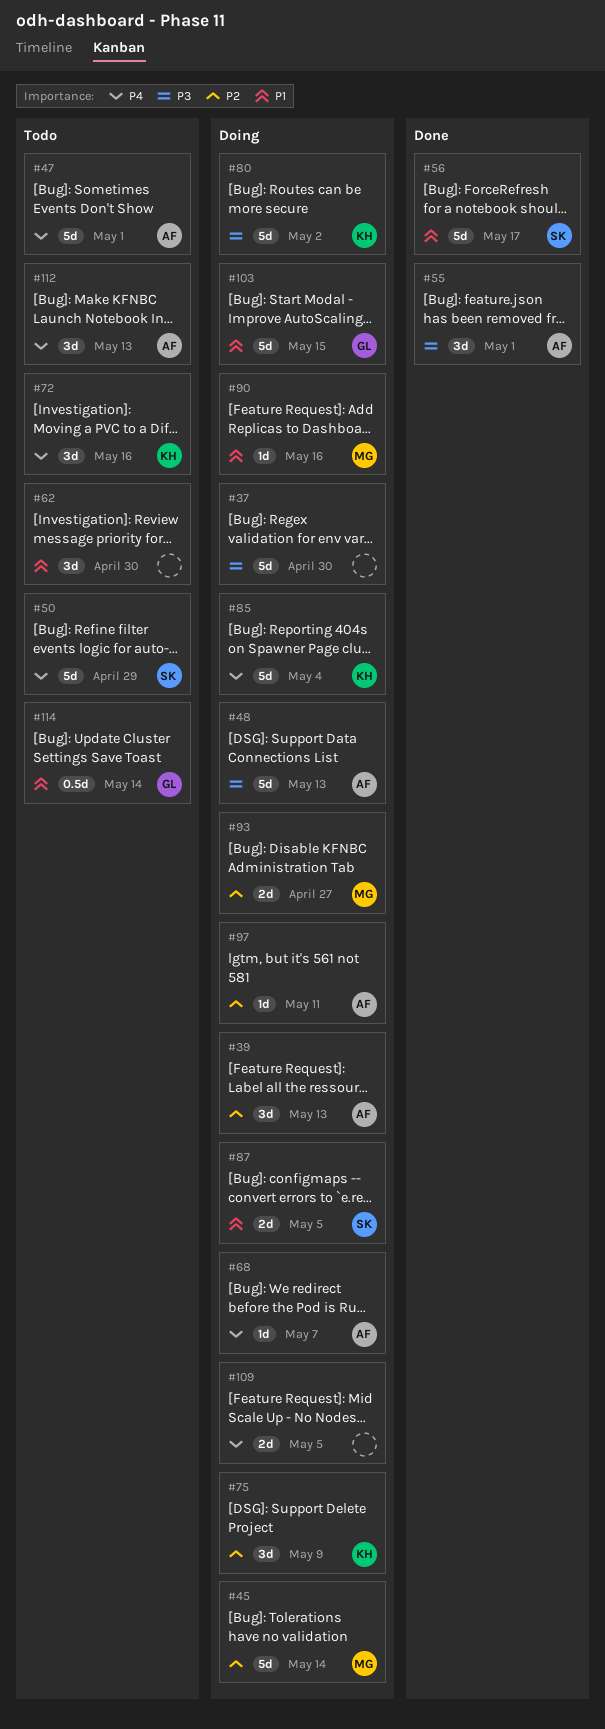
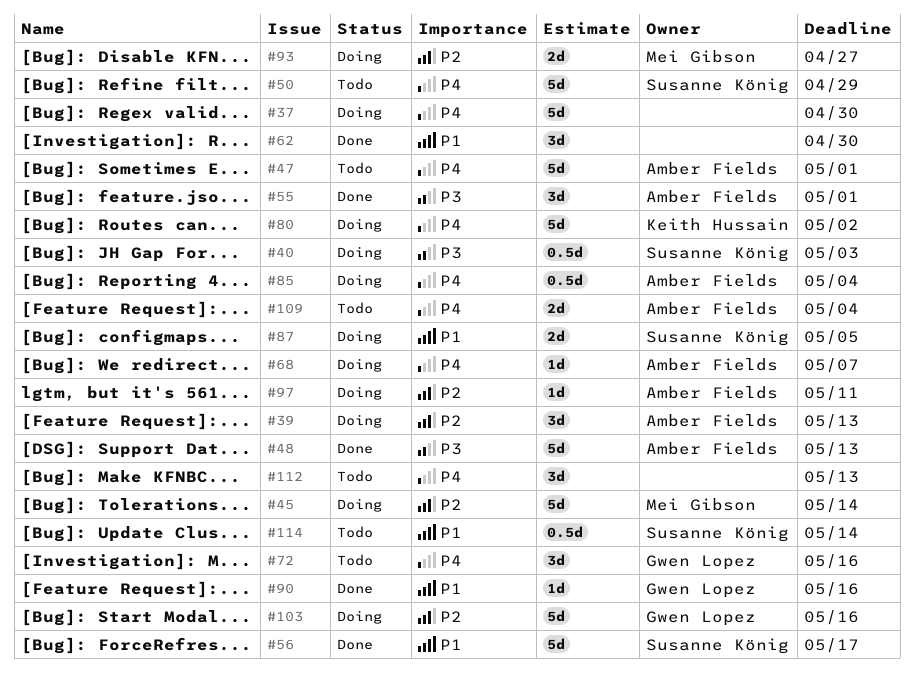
#37, priority: P3 -> P4
#40: none -> present
#48, status: Doing -> Done
#62, status: Todo -> Done
#72, owner: Keith Hussain -> Gwen Lopez
#75: present -> none
#80, priority: P3 -> P4
#85, owner: Keith Hussain -> Amber Fields
#85, estimate: 5d -> 0.5d
#90, status: Doing -> Done
#90, owner: Mei Gibson -> Gwen Lopez
#103, priority: P1 -> P2
#103, due: May 15 -> May 16
#109, status: Doing -> Todo
#109, owner: none -> Amber Fields
#109, due: May 5 -> May 4
#112, owner: Amber Fields -> none
#114, owner: Gwen Lopez -> Susanne König

